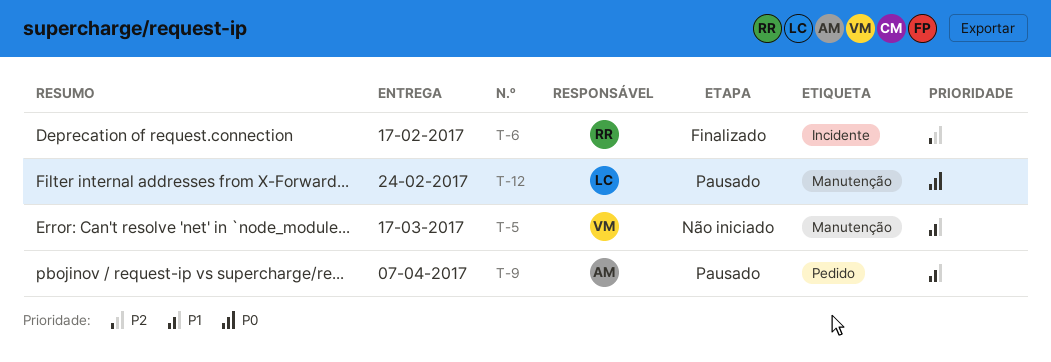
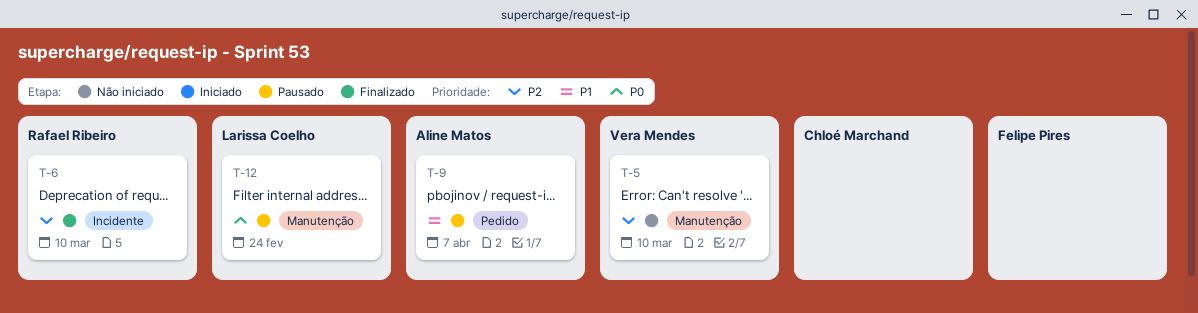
T-5, priority: P1 -> P2
T-5, due: Mar 17 -> Mar 10
T-6, due: Feb 17 -> Mar 10

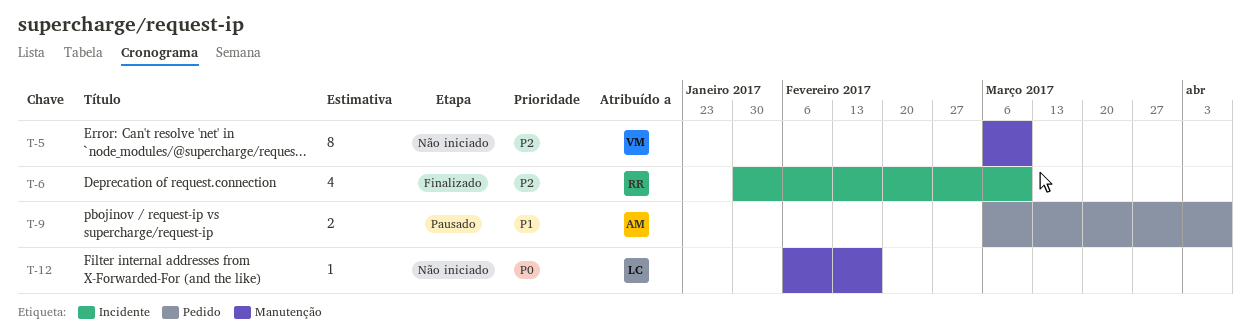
T-12, status: Pausado -> Não iniciado
T-12, due: Feb 24 -> Feb 17

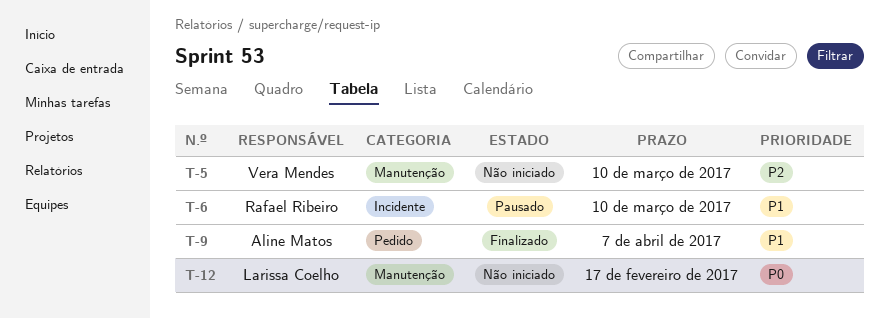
T-6, status: Finalizado -> Pausado
T-6, priority: P2 -> P1
T-9, status: Pausado -> Finalizado

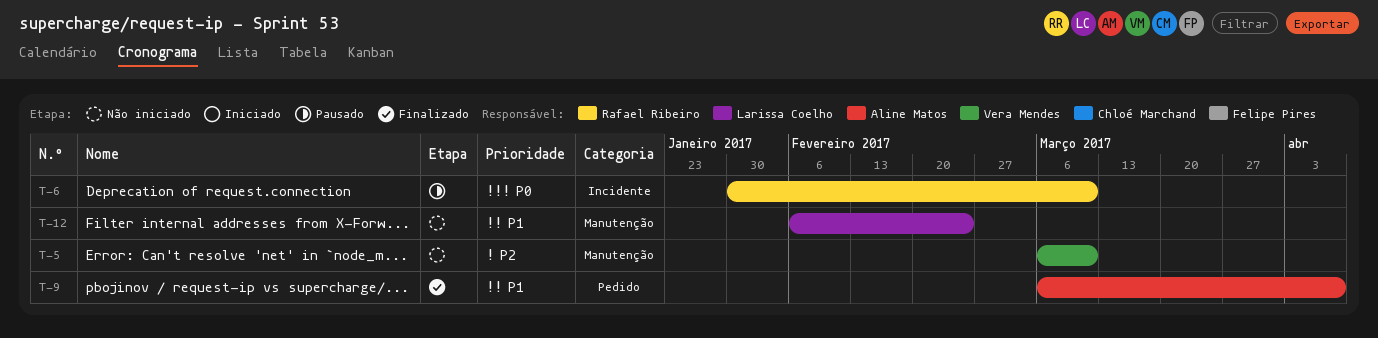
T-6, priority: P1 -> P0
T-12, priority: P0 -> P1
T-12, due: Feb 17 -> Feb 24

